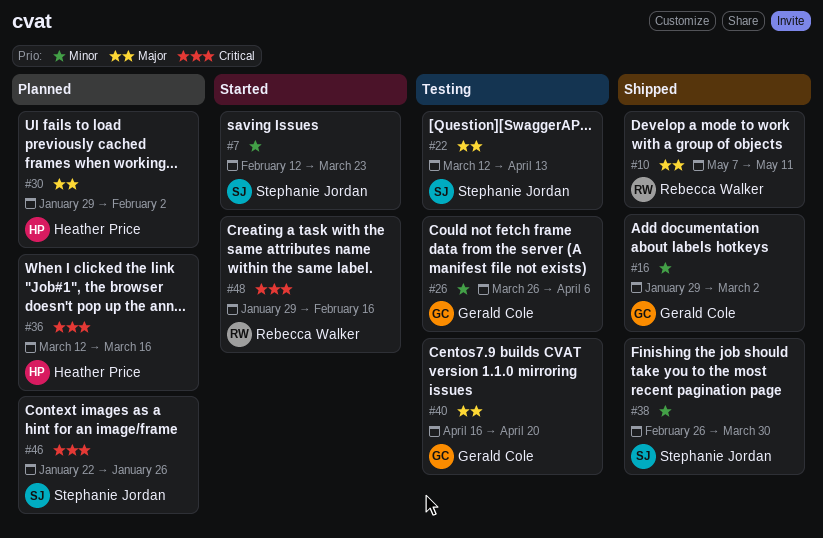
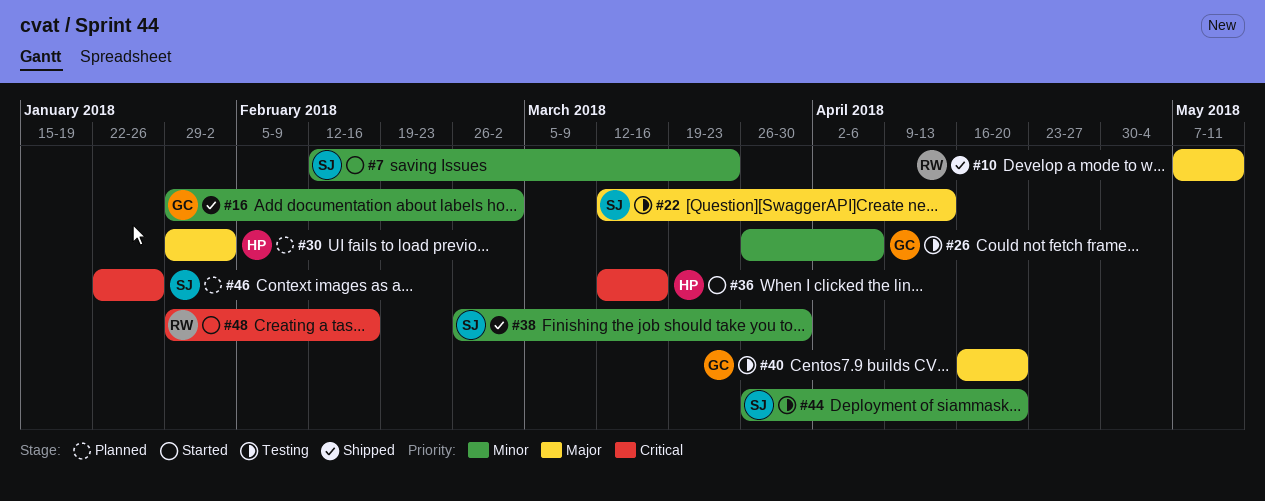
#36, status: Planned -> Started
#44: none -> present

